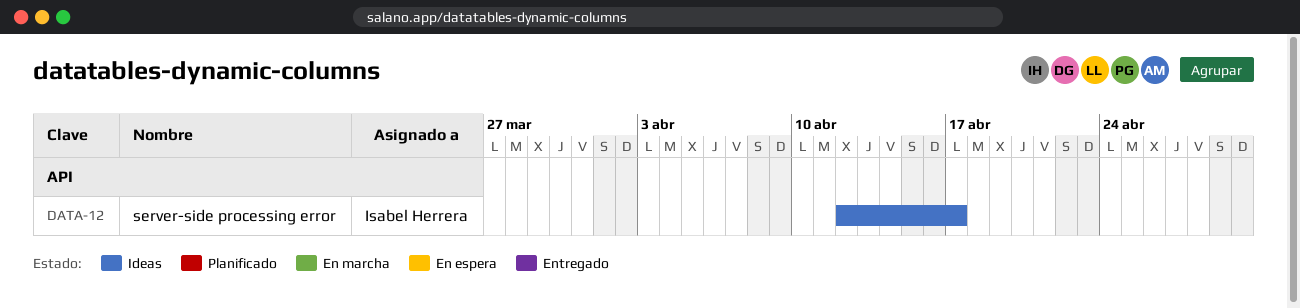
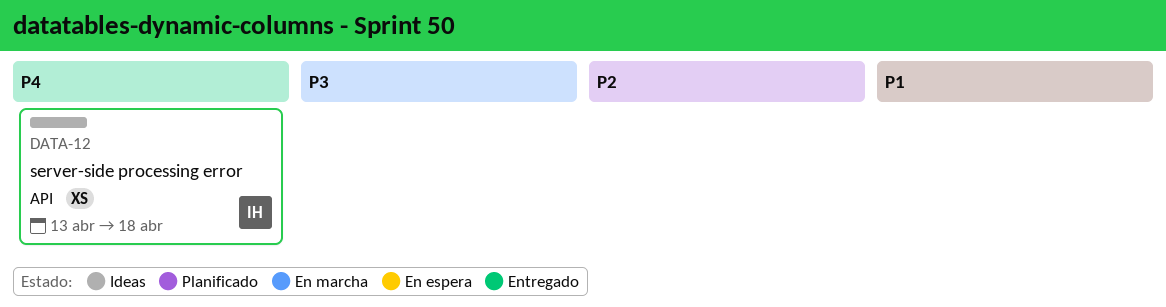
DATA-12, start: Apr 12 -> Apr 13
DATA-12, due: Apr 17 -> Apr 18

